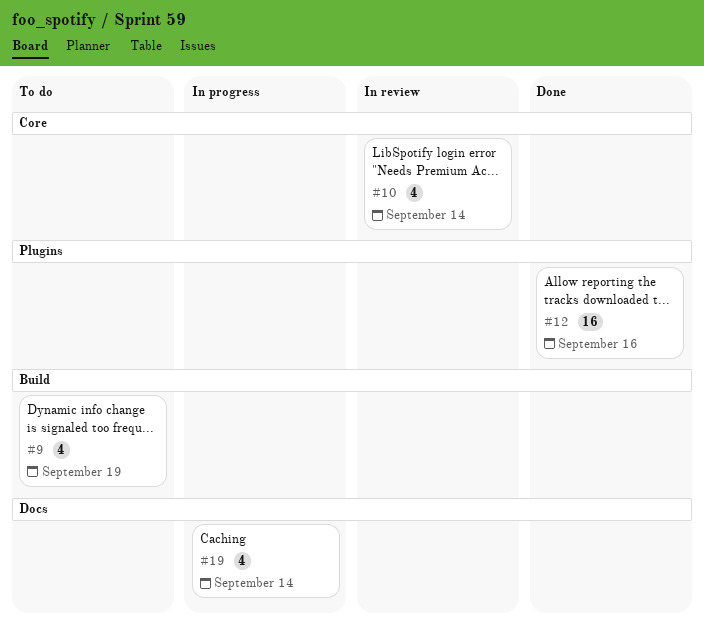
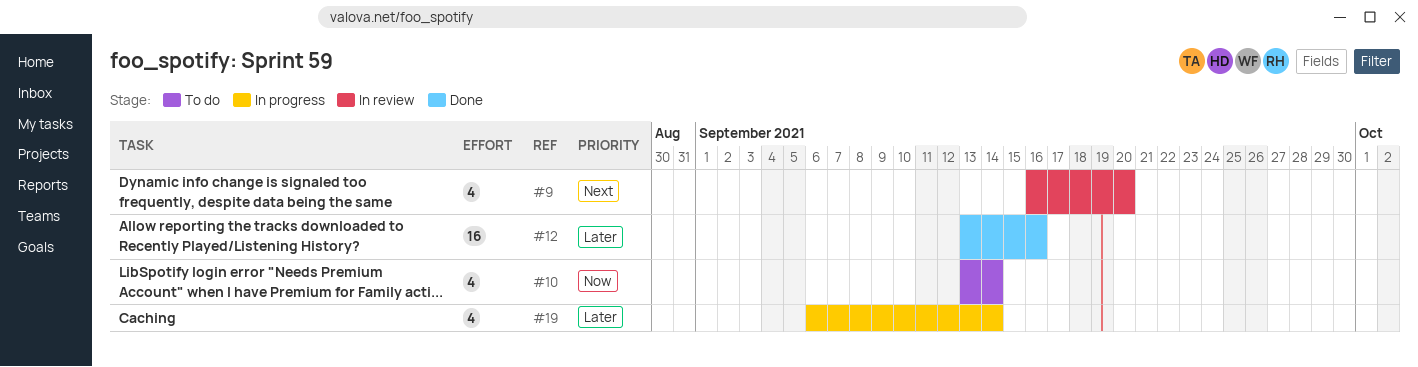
#9, status: To do -> In review
#9, due: Sep 19 -> Sep 20
#10, status: In review -> To do

